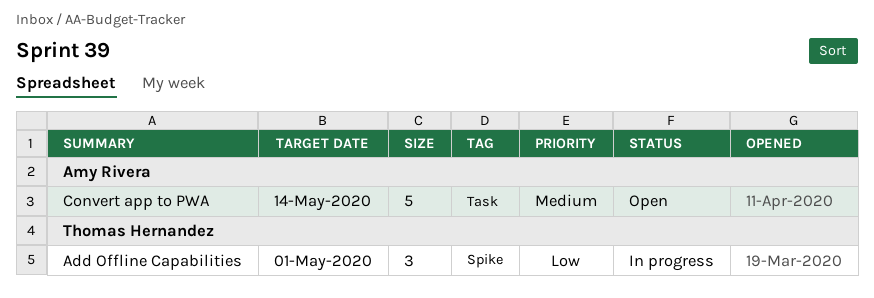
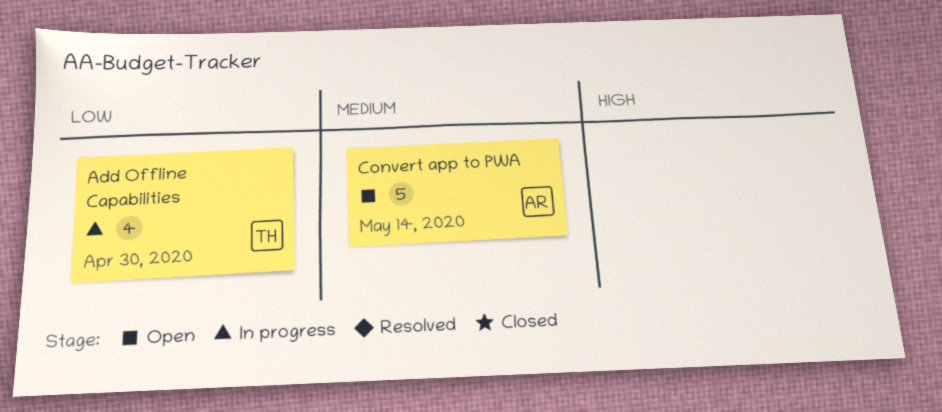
Add Offline Capabilities, estimate: 3 -> 4
Add Offline Capabilities, due: May 1 -> Apr 30

